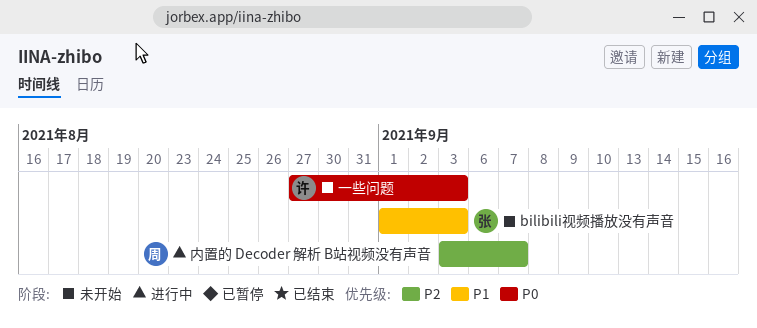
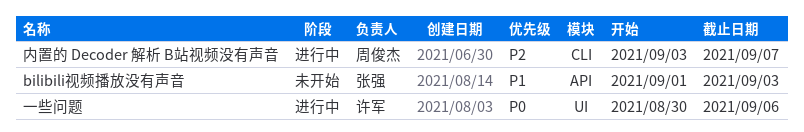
一些问题, status: 未开始 -> 进行中
一些问题, start: Aug 27 -> Aug 30
一些问题, due: Sep 3 -> Sep 6

